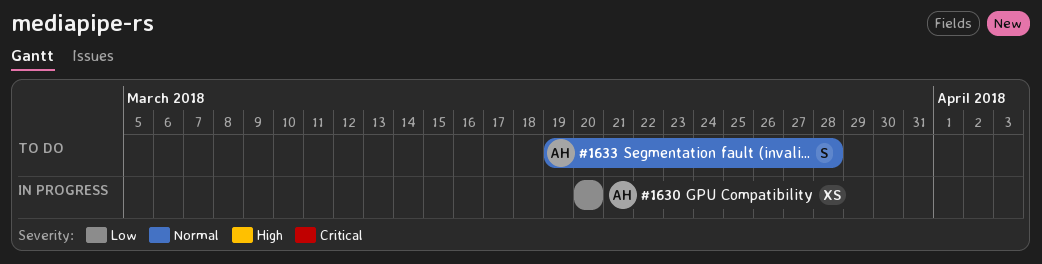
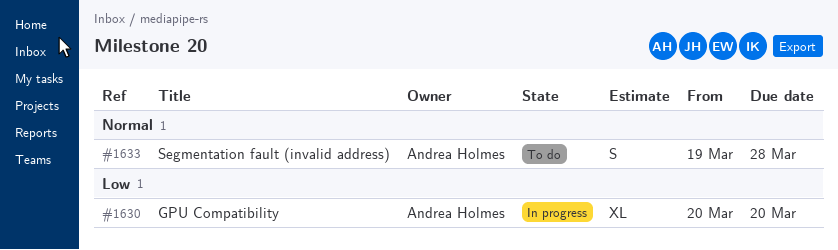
#1630, estimate: XS -> XL

